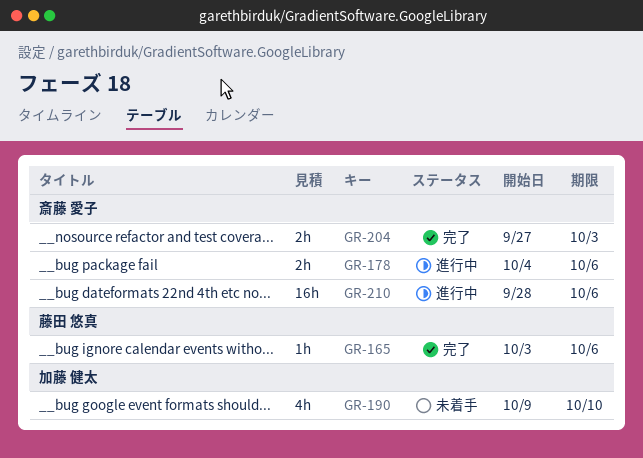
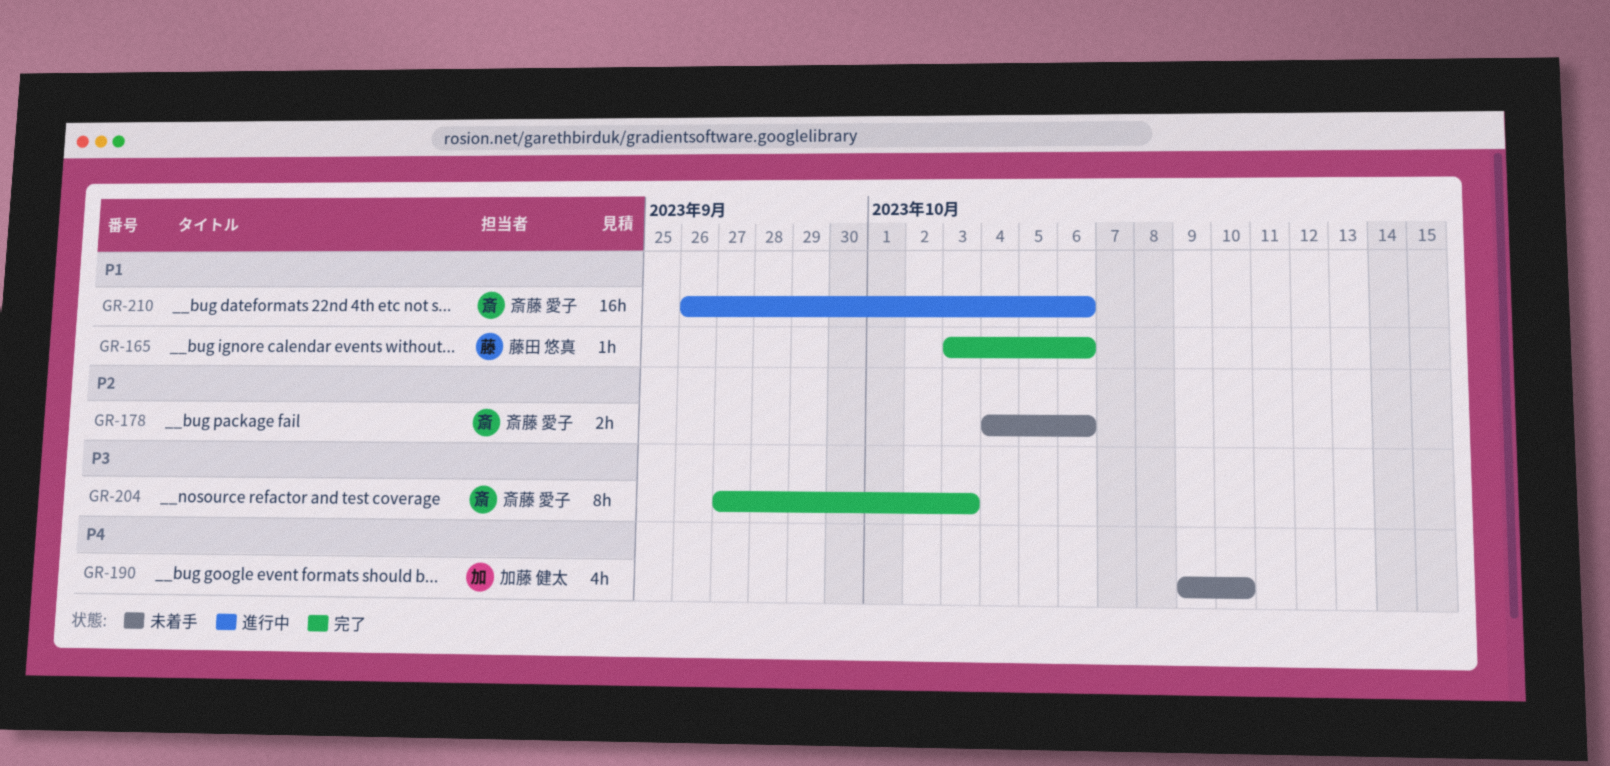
GR-178, status: 進行中 -> 未着手
GR-204, estimate: 2h -> 8h
GR-210, start: Sep 28 -> Sep 26

